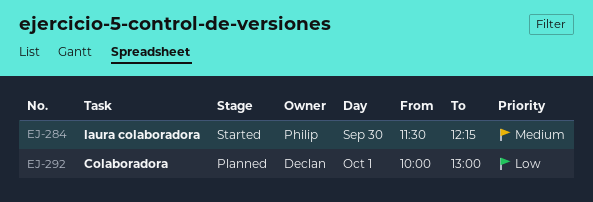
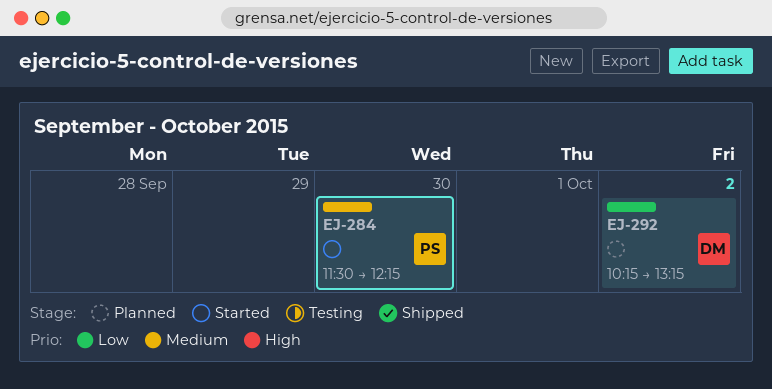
EJ-292, day: Oct 1 -> Oct 2
EJ-292, begins: 10:00 -> 10:15
EJ-292, ends: 13:00 -> 13:15

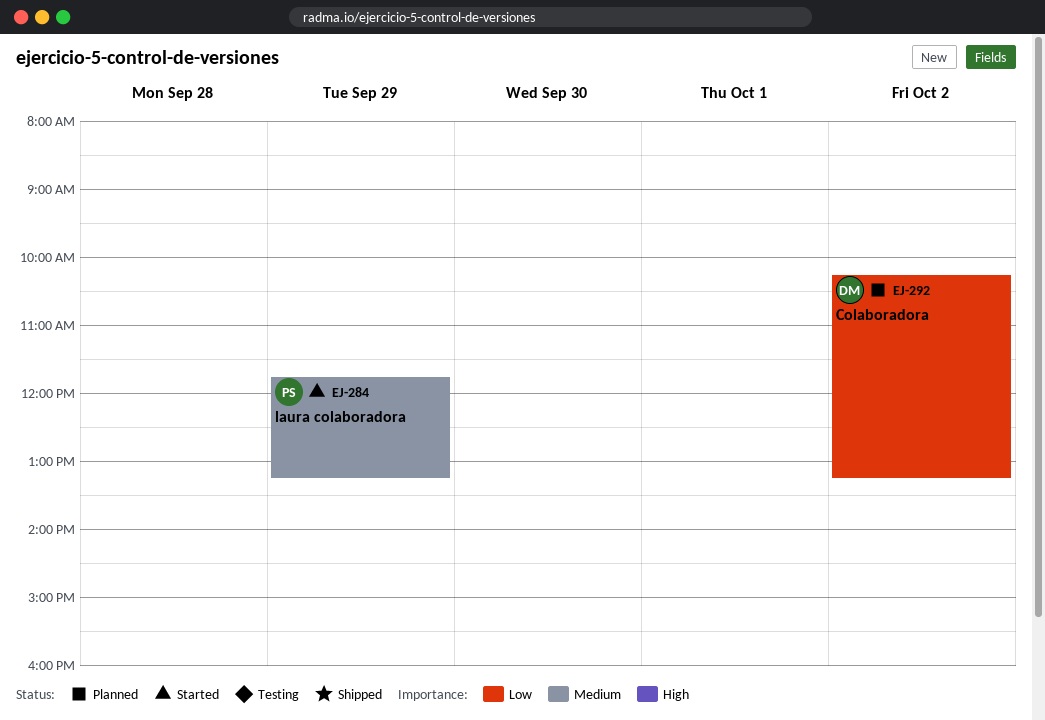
EJ-284, day: Sep 30 -> Sep 29
EJ-284, begins: 11:30 -> 11:45
EJ-284, ends: 12:15 -> 13:15

